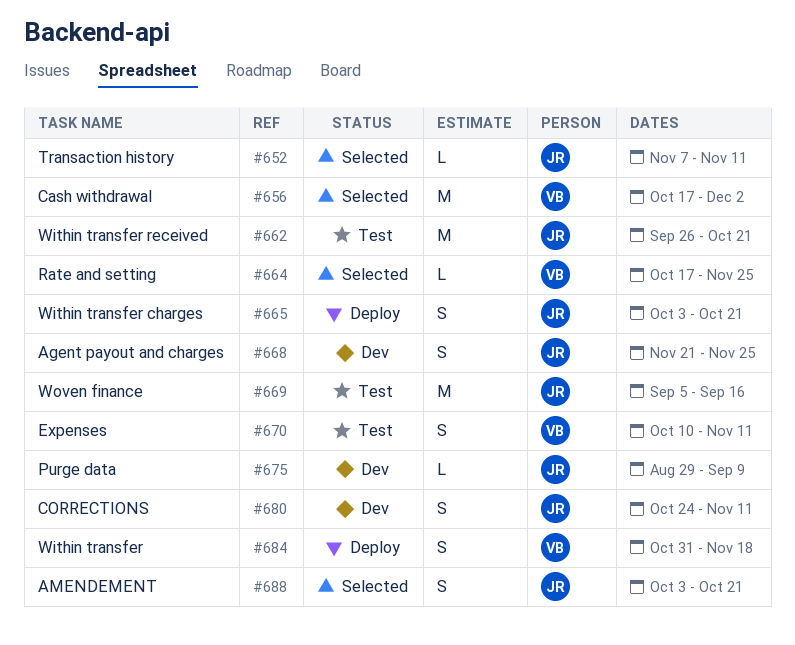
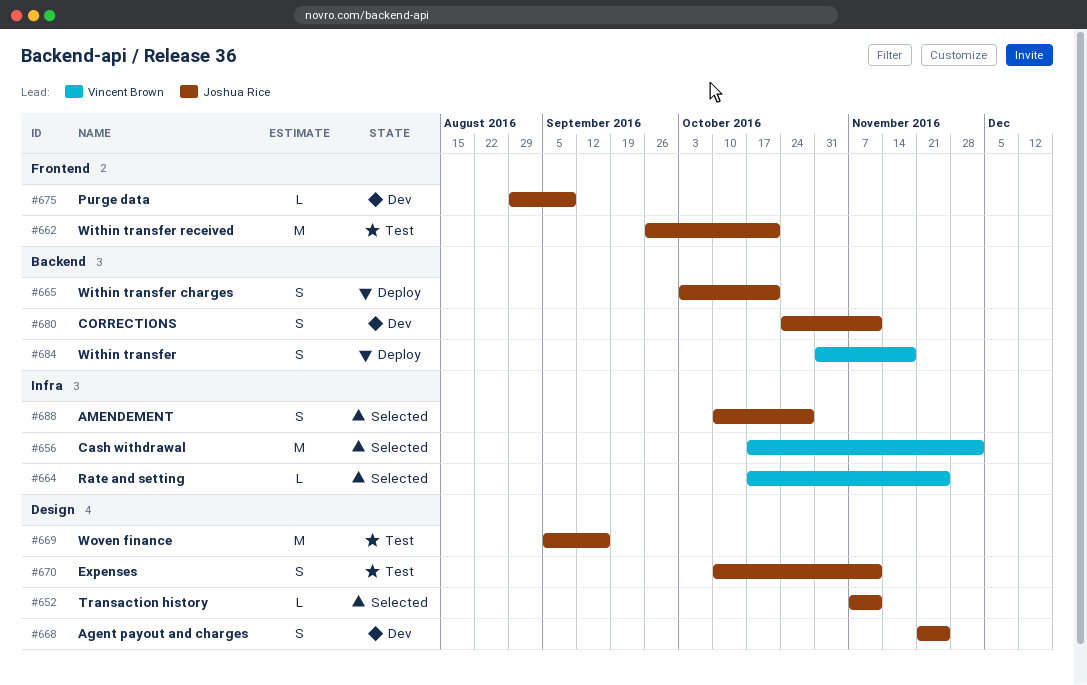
#670, owner: Vincent Brown -> Joshua Rice
#688, start: Oct 3 -> Oct 10
#688, due: Oct 21 -> Oct 28

